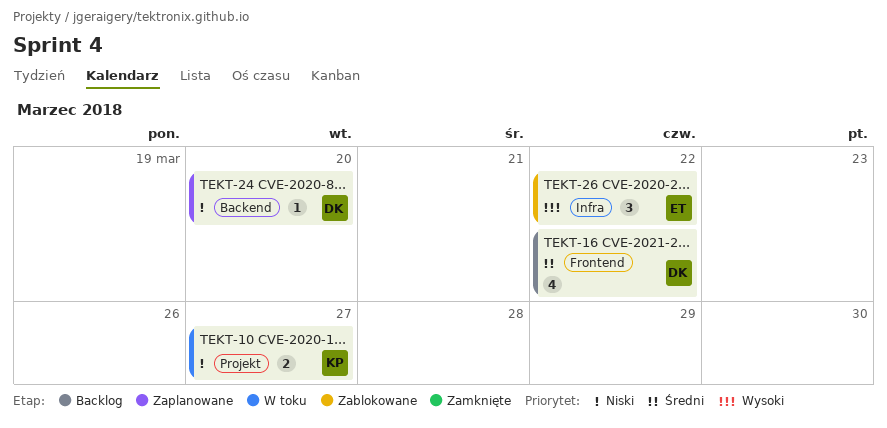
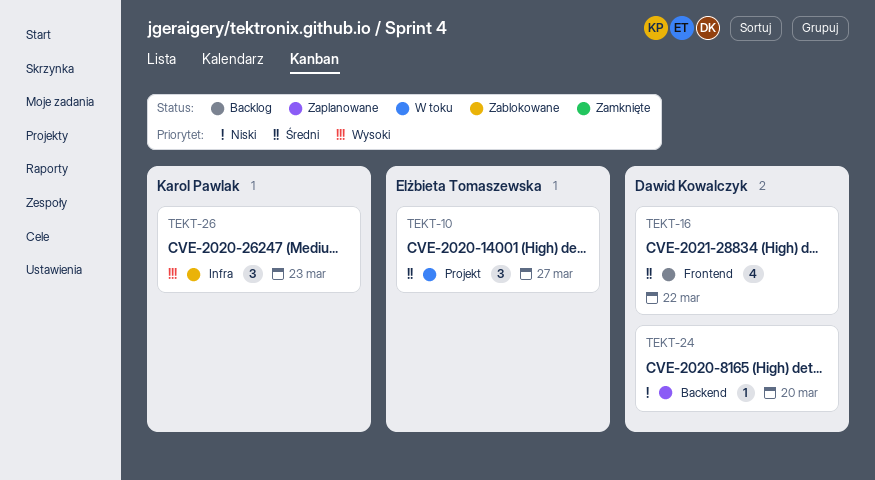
TEKT-10, owner: Karol Pawlak -> Elżbieta Tomaszewska
TEKT-10, priority: Niski -> Średni
TEKT-10, estimate: 2 -> 3
TEKT-26, owner: Elżbieta Tomaszewska -> Karol Pawlak
TEKT-26, due: Mar 22 -> Mar 23

